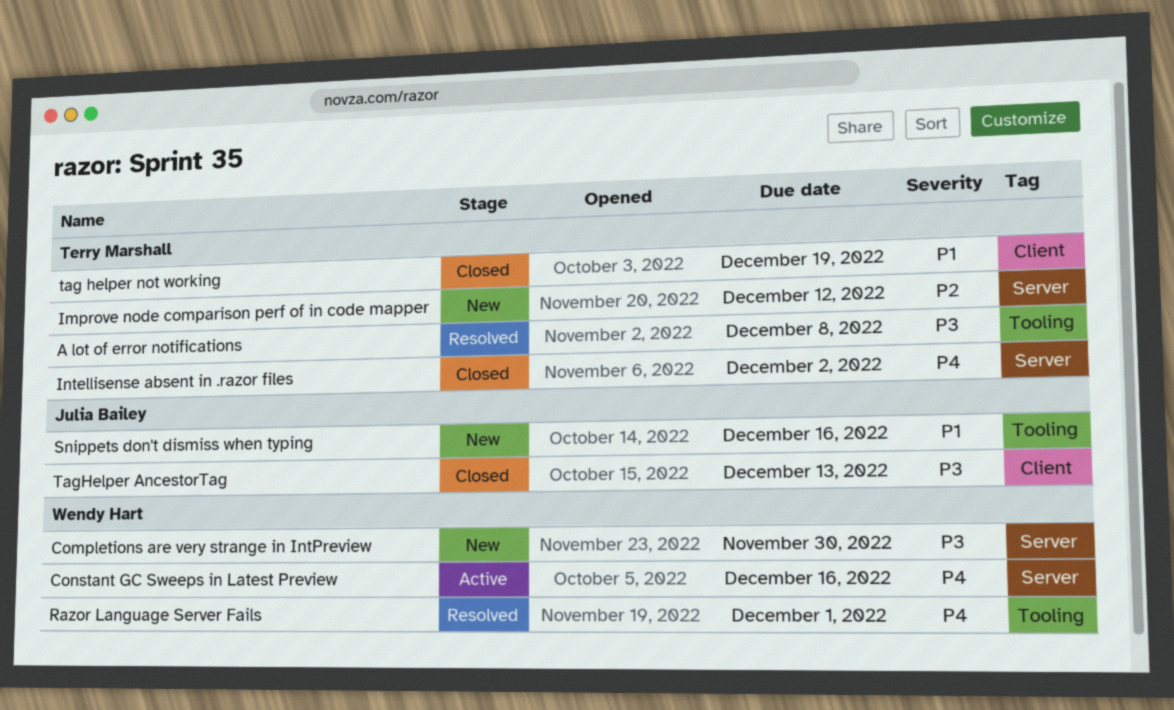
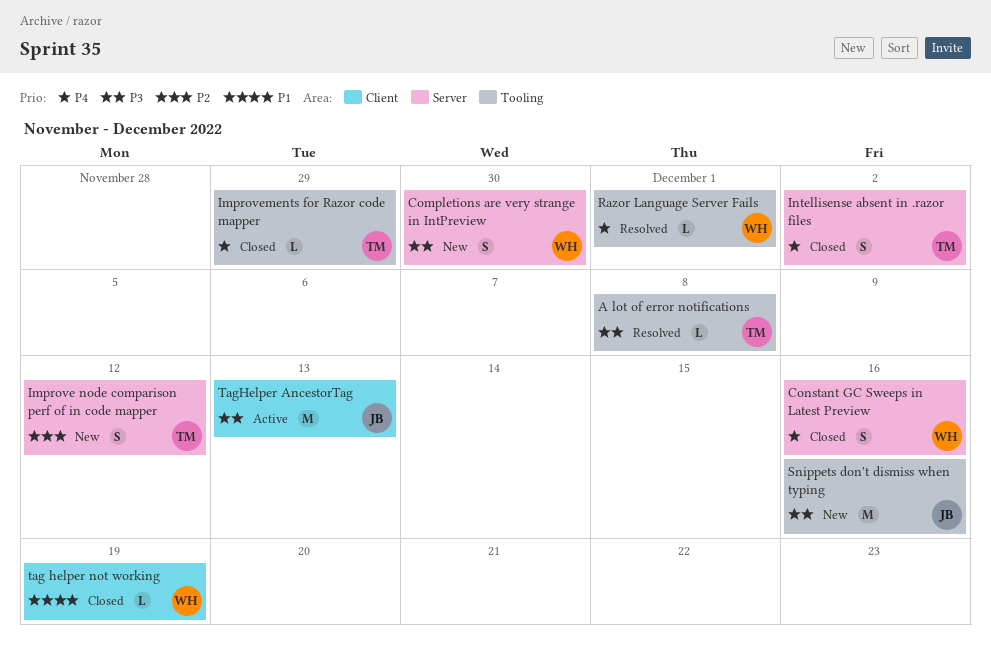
Constant GC Sweeps in Latest Preview, status: Active -> Closed
Improvements for Razor code mapper: none -> present
Snippets don't dismiss when typing, priority: P1 -> P3
tag helper not working, owner: Terry Marshall -> Wendy Hart
TagHelper AncestorTag, status: Closed -> Active

